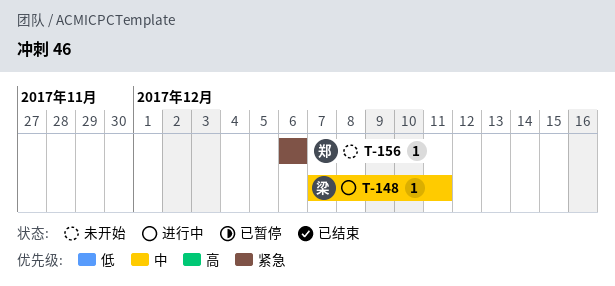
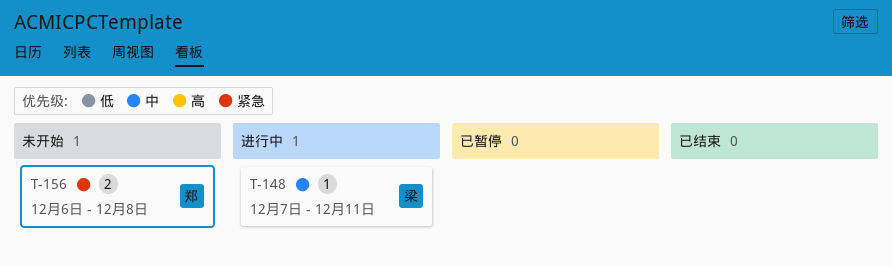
T-156, estimate: 1 -> 2
T-156, due: Dec 6 -> Dec 8

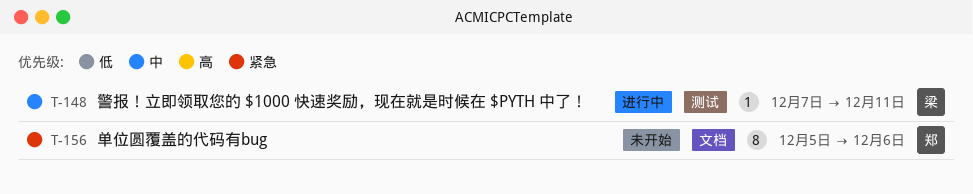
T-156, estimate: 2 -> 8
T-156, start: Dec 6 -> Dec 5
T-156, due: Dec 8 -> Dec 6

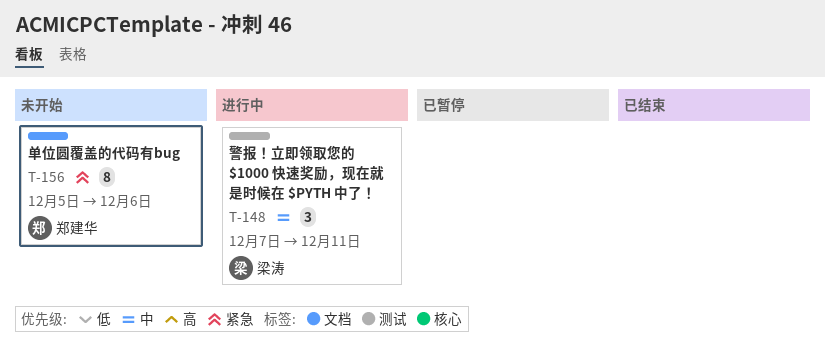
T-148, estimate: 1 -> 3

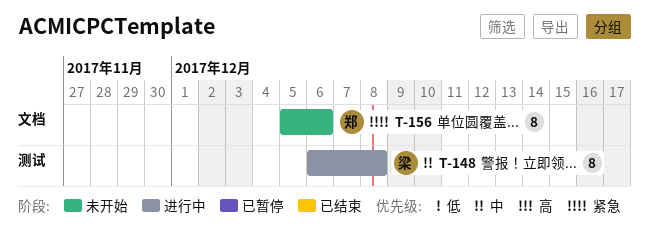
T-148, estimate: 3 -> 8
T-148, start: Dec 7 -> Dec 6
T-148, due: Dec 11 -> Dec 8

